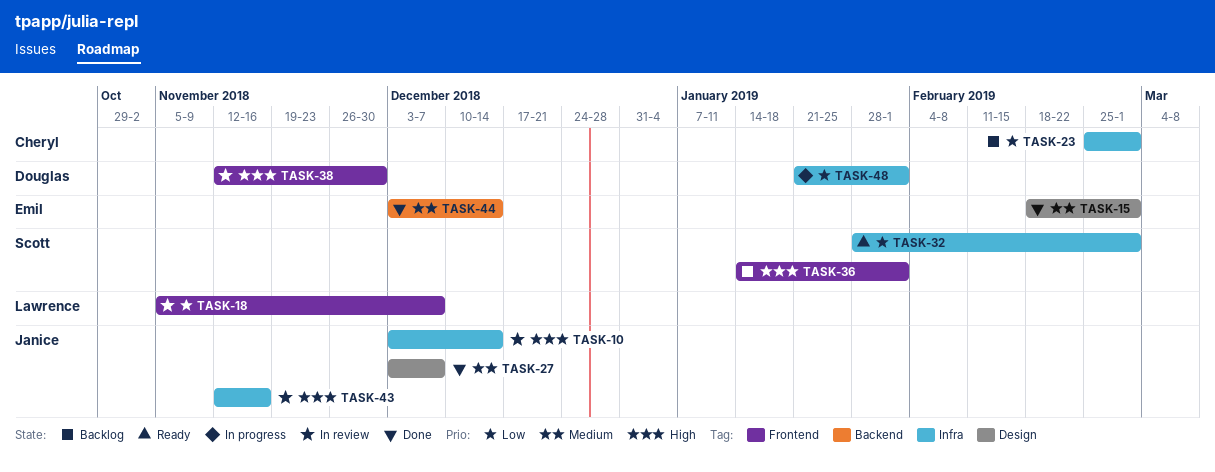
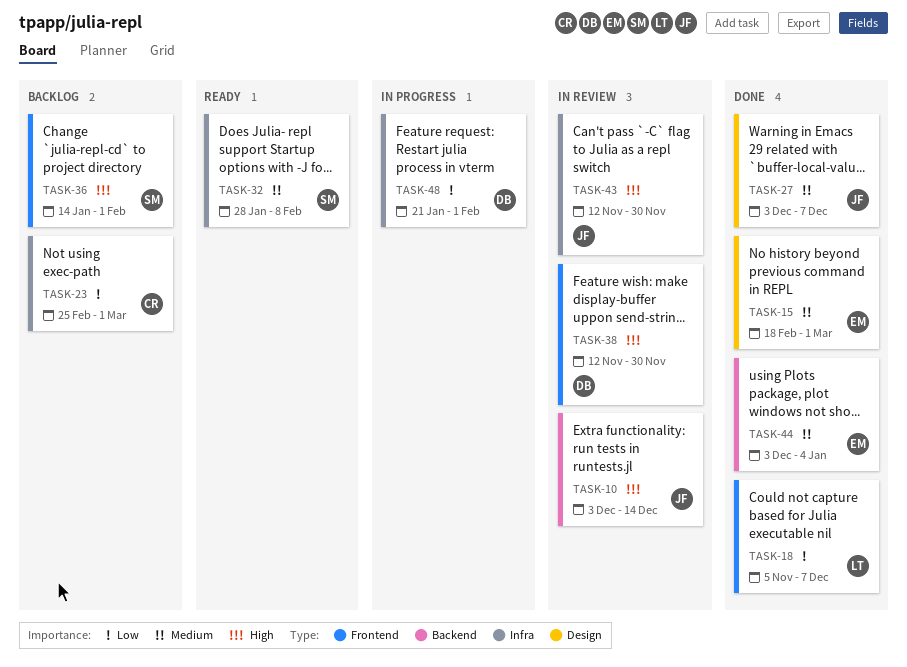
TASK-10, label: Infra -> Backend
TASK-18, status: In review -> Done
TASK-32, priority: Low -> Medium
TASK-32, due: Mar 1 -> Feb 8
TASK-43, due: Nov 16 -> Nov 30
TASK-44, due: Dec 14 -> Jan 4

